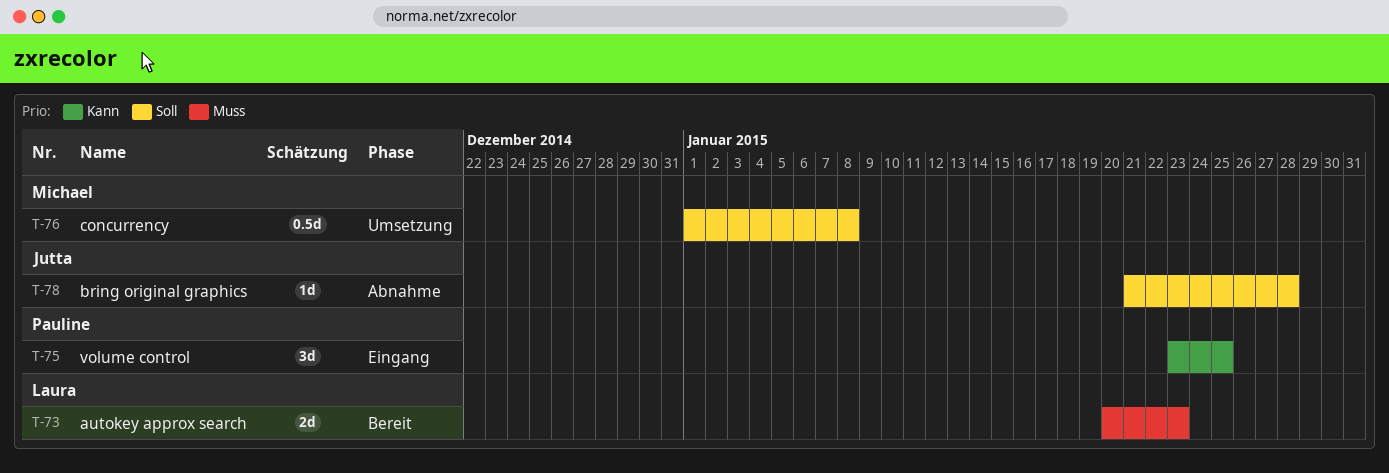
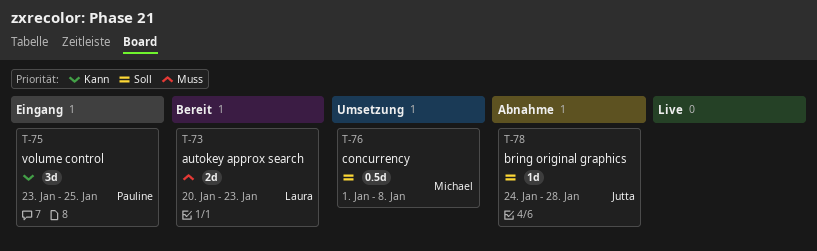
T-78, start: Jan 21 -> Jan 24

